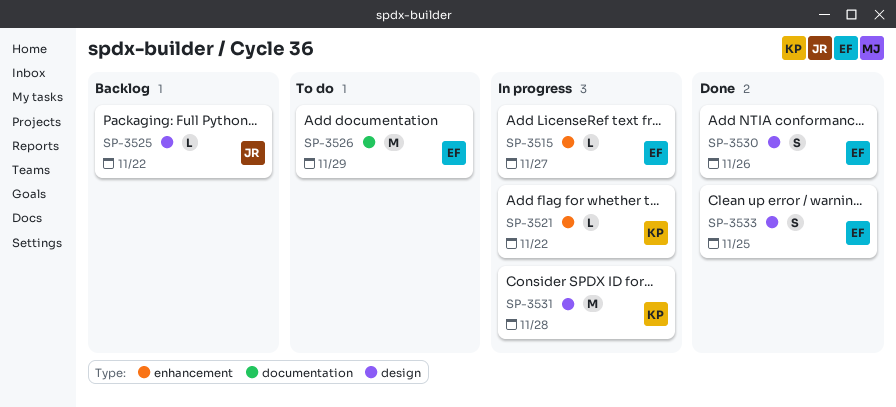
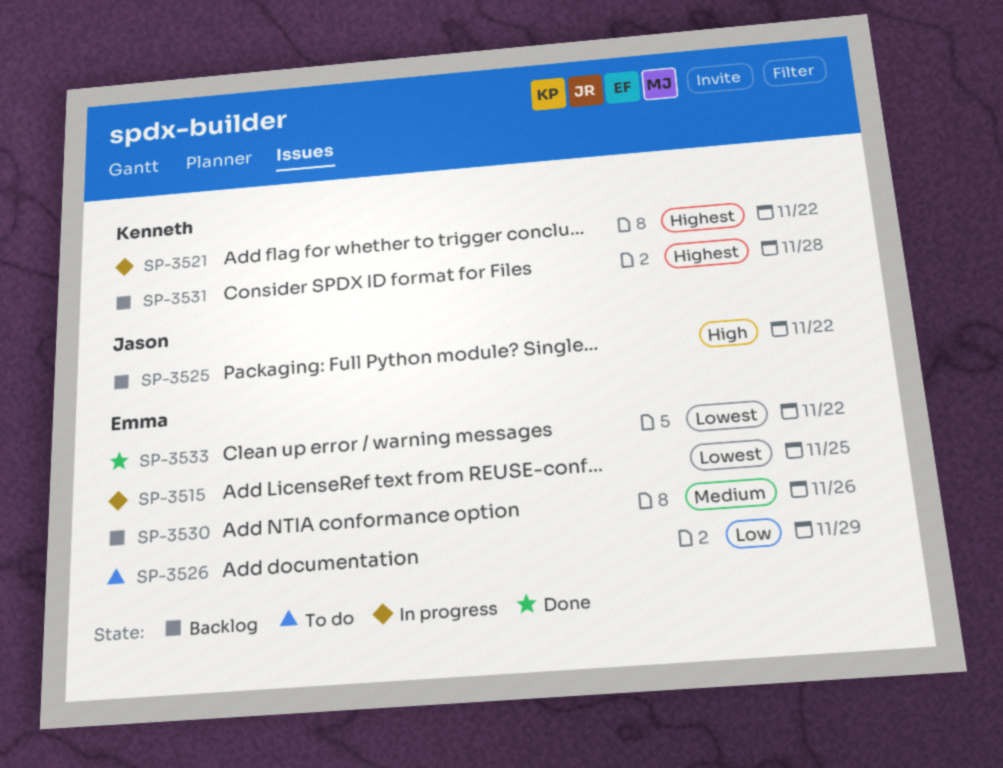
SP-3515, due: Nov 27 -> Nov 25
SP-3530, status: Done -> Backlog
SP-3531, status: In progress -> Backlog
SP-3533, due: Nov 25 -> Nov 22

